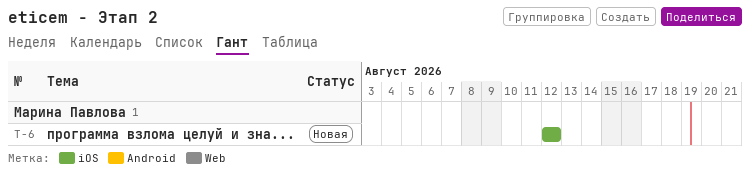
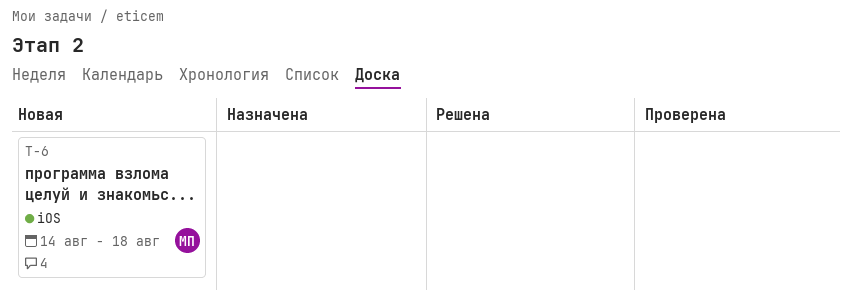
T-6, start: Aug 12 -> Aug 14
T-6, due: Aug 12 -> Aug 18

